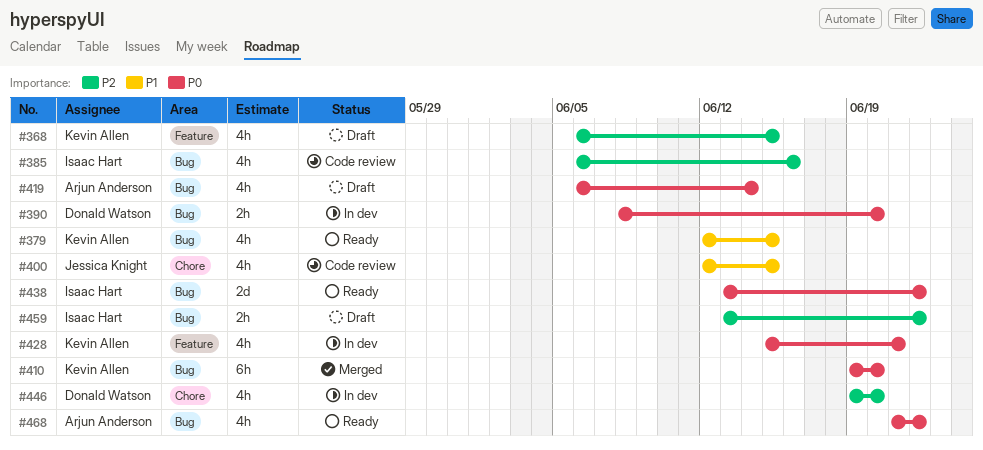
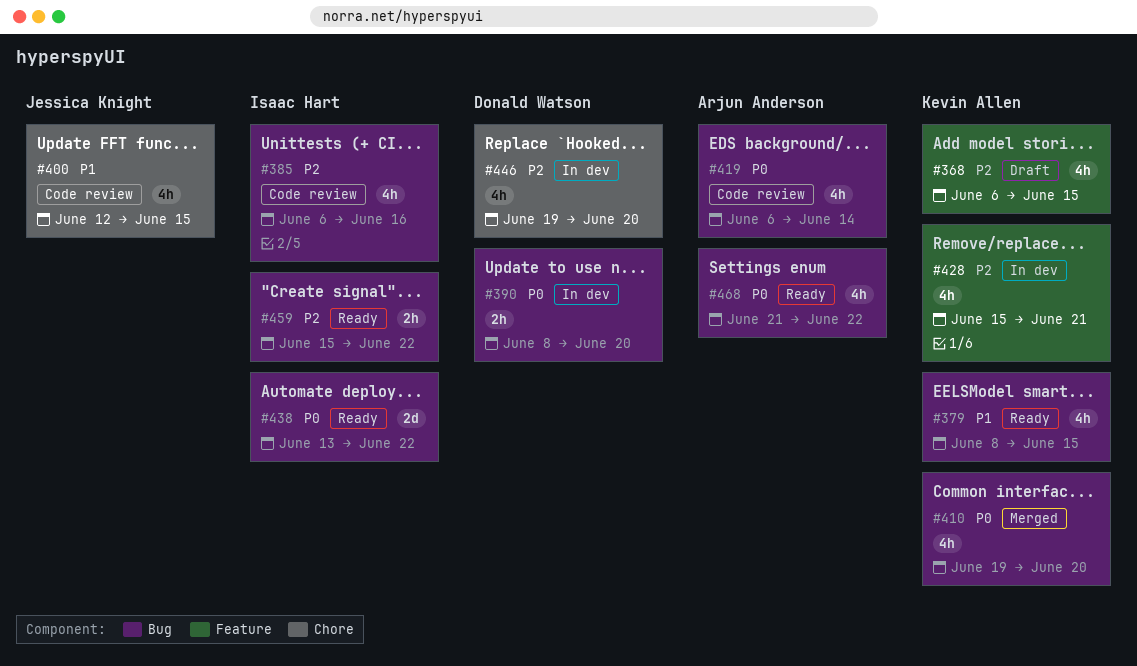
#379, start: Jun 12 -> Jun 8
#410, estimate: 6h -> 4h
#419, status: Draft -> Code review
#428, priority: P0 -> P2
#459, status: Draft -> Ready
#459, start: Jun 13 -> Jun 15

